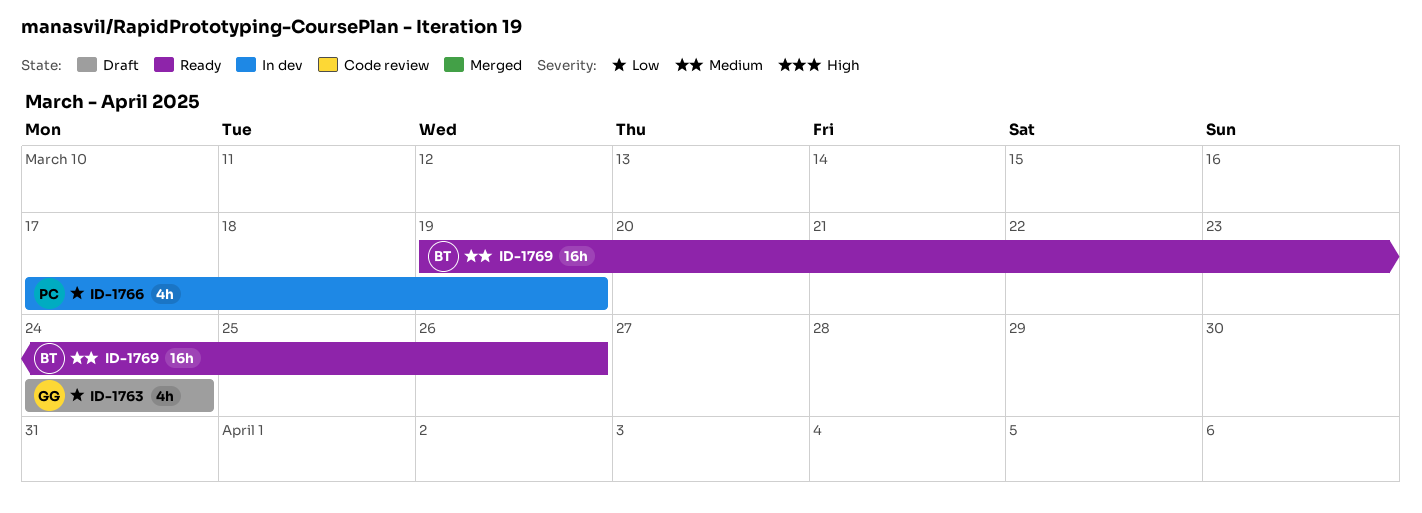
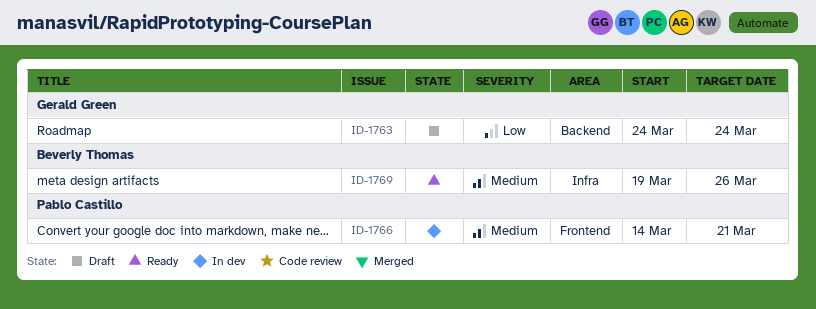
ID-1766, priority: Low -> Medium
ID-1766, start: Mar 17 -> Mar 14
ID-1766, due: Mar 19 -> Mar 21

